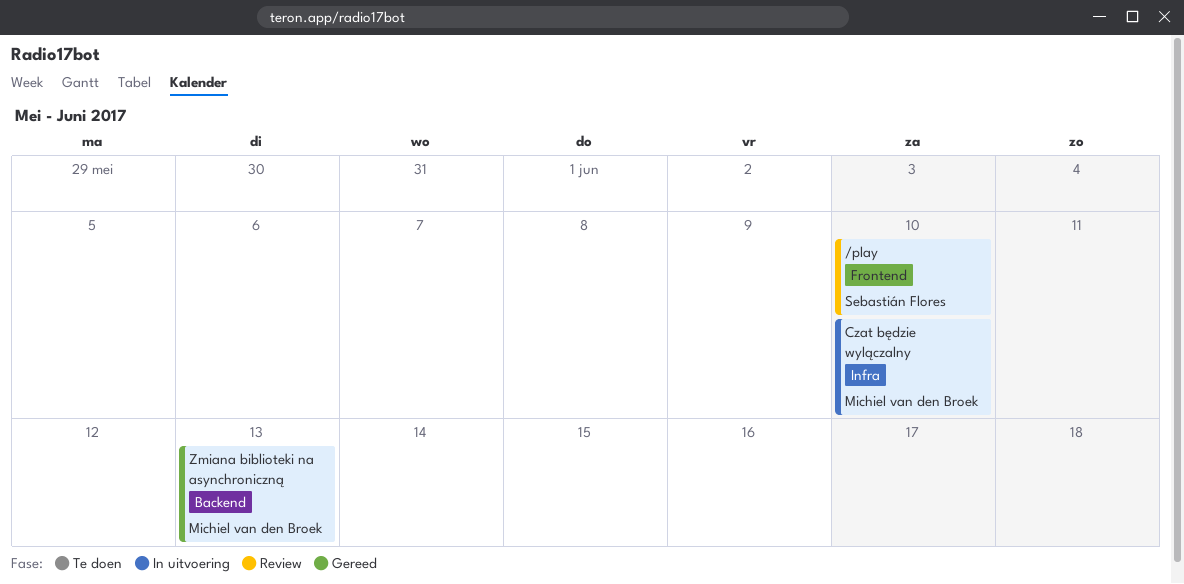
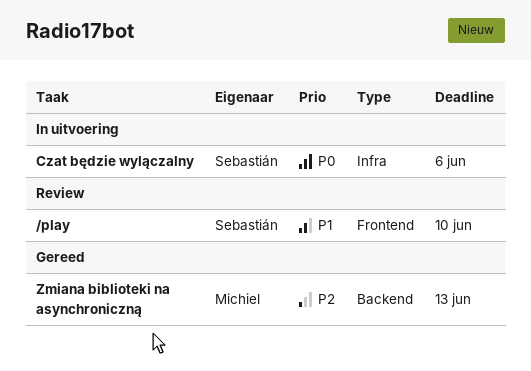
Czat będzie wylączalny, owner: Michiel van den Broek -> Sebastián Flores
Czat będzie wylączalny, due: Jun 10 -> Jun 6

